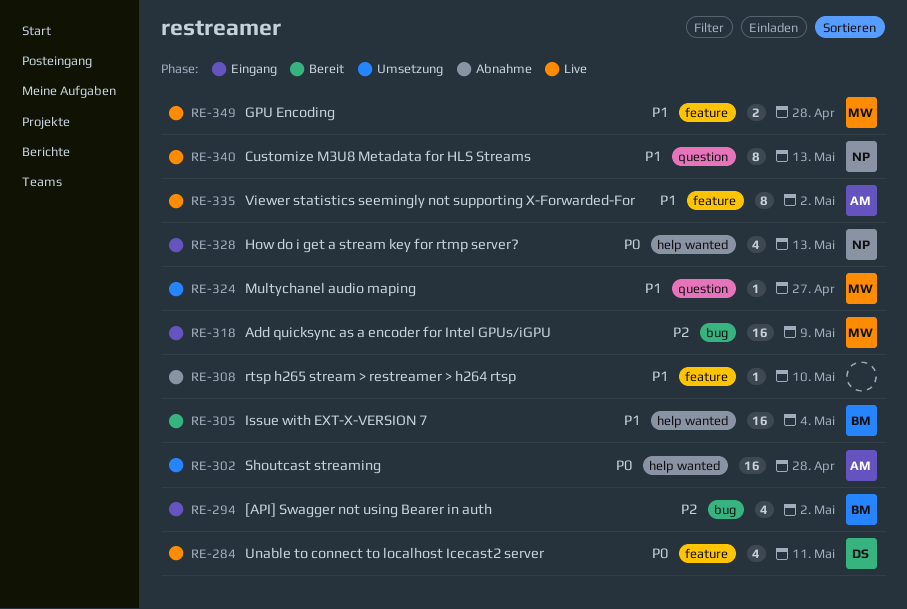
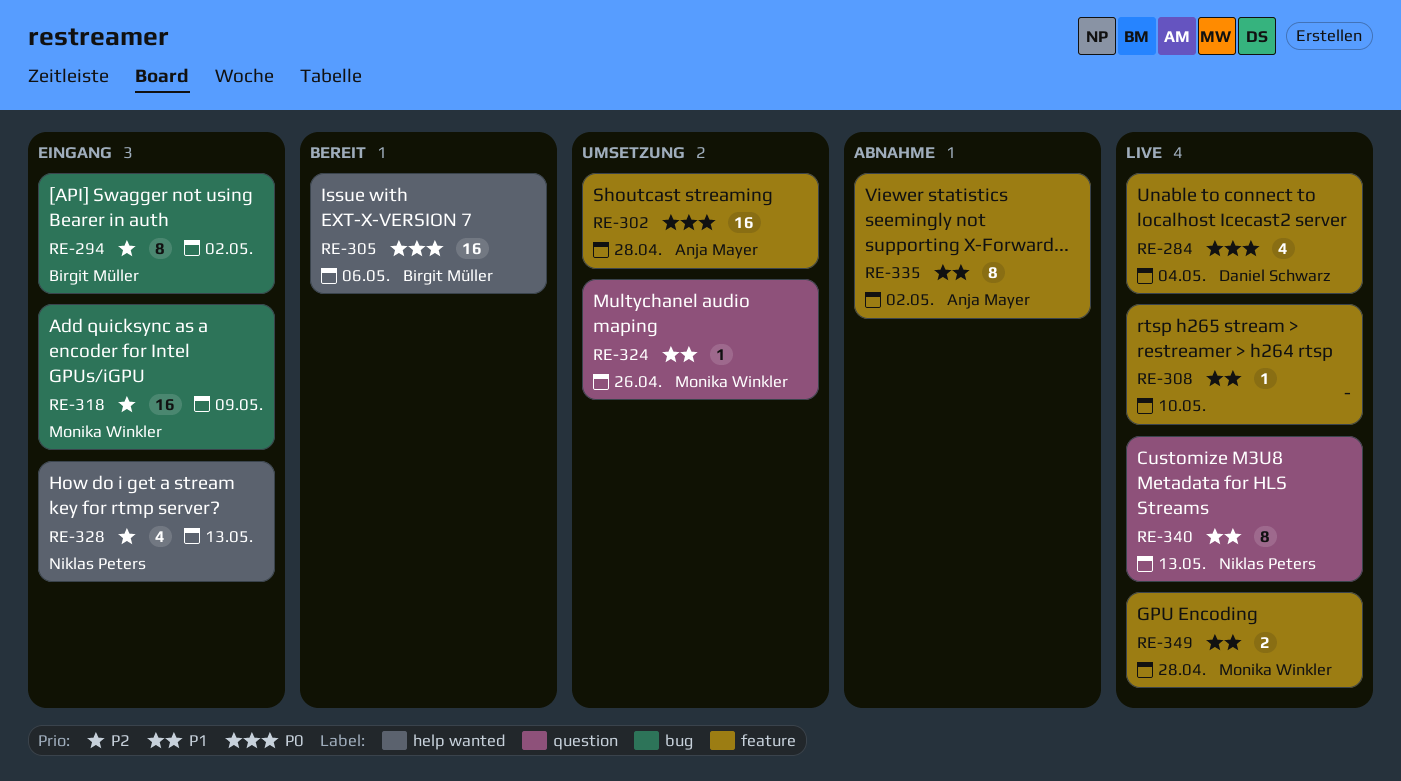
RE-284, due: May 11 -> May 4
RE-294, estimate: 4 -> 8
RE-302, label: help wanted -> feature
RE-305, priority: P1 -> P0
RE-305, due: May 4 -> May 6
RE-308, status: Abnahme -> Live
RE-324, due: Apr 27 -> Apr 26
RE-328, priority: P0 -> P2
RE-335, status: Live -> Abnahme

